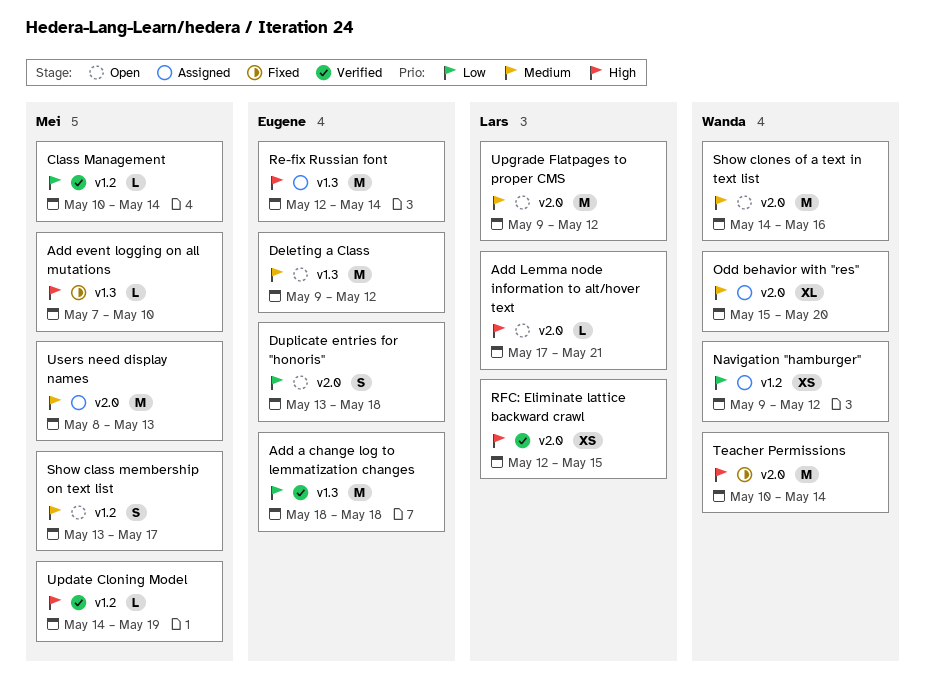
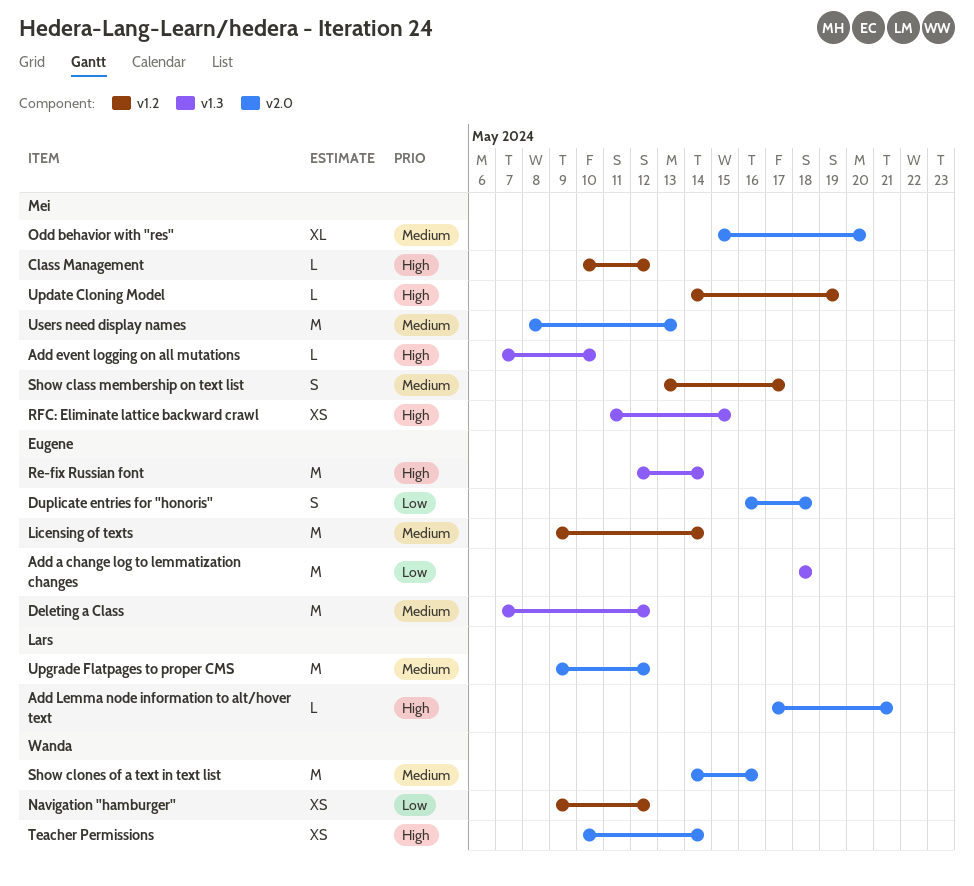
Class Management, priority: Low -> High
Class Management, due: May 14 -> May 12
Deleting a Class, start: May 9 -> May 7
Duplicate entries for "honoris", start: May 13 -> May 16
Licensing of texts: none -> present
Odd behavior with "res", owner: Wanda -> Mei
RFC: Eliminate lattice backward crawl, owner: Lars -> Mei
RFC: Eliminate lattice backward crawl, label: v2.0 -> v1.3
RFC: Eliminate lattice backward crawl, start: May 12 -> May 11
Teacher Permissions, estimate: M -> XS

